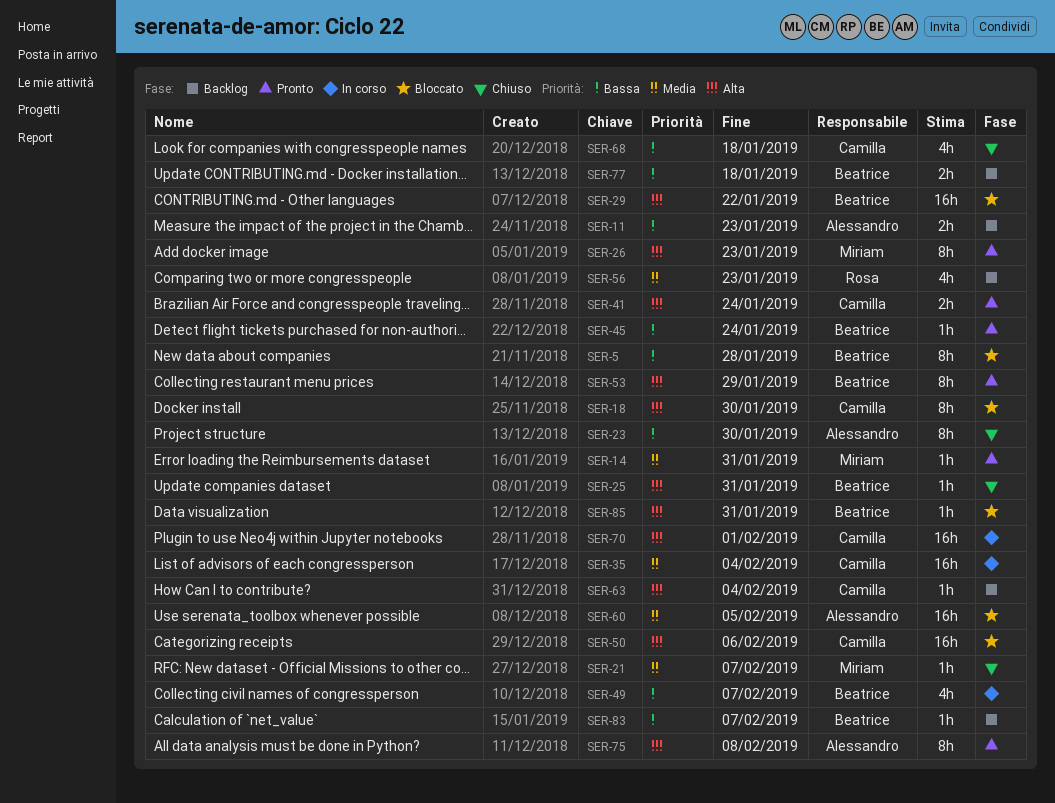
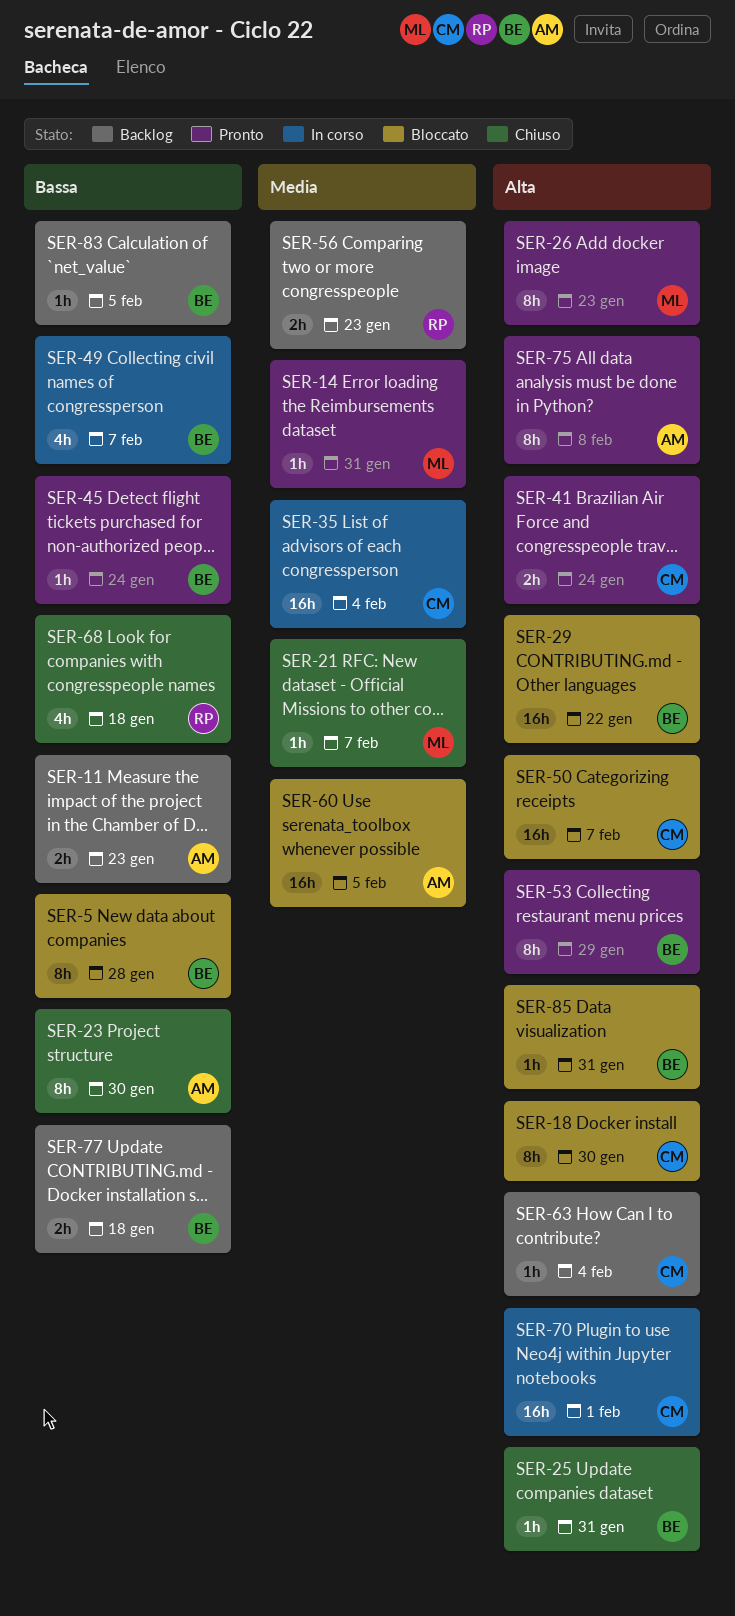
SER-50, due: Feb 6 -> Feb 7
SER-56, estimate: 4h -> 2h
SER-68, owner: Camilla -> Rosa
SER-83, due: Feb 7 -> Feb 5

